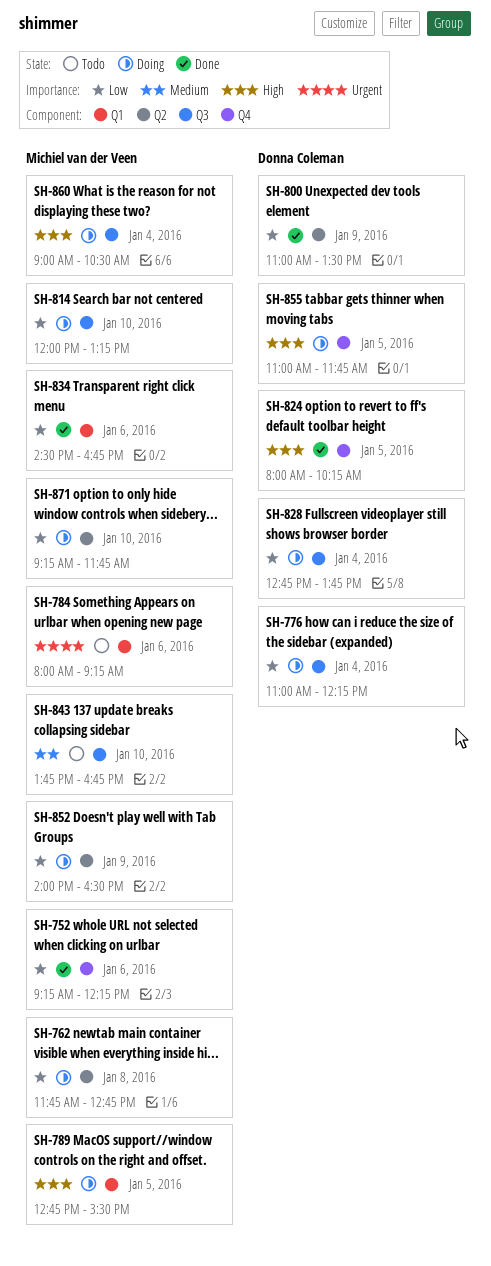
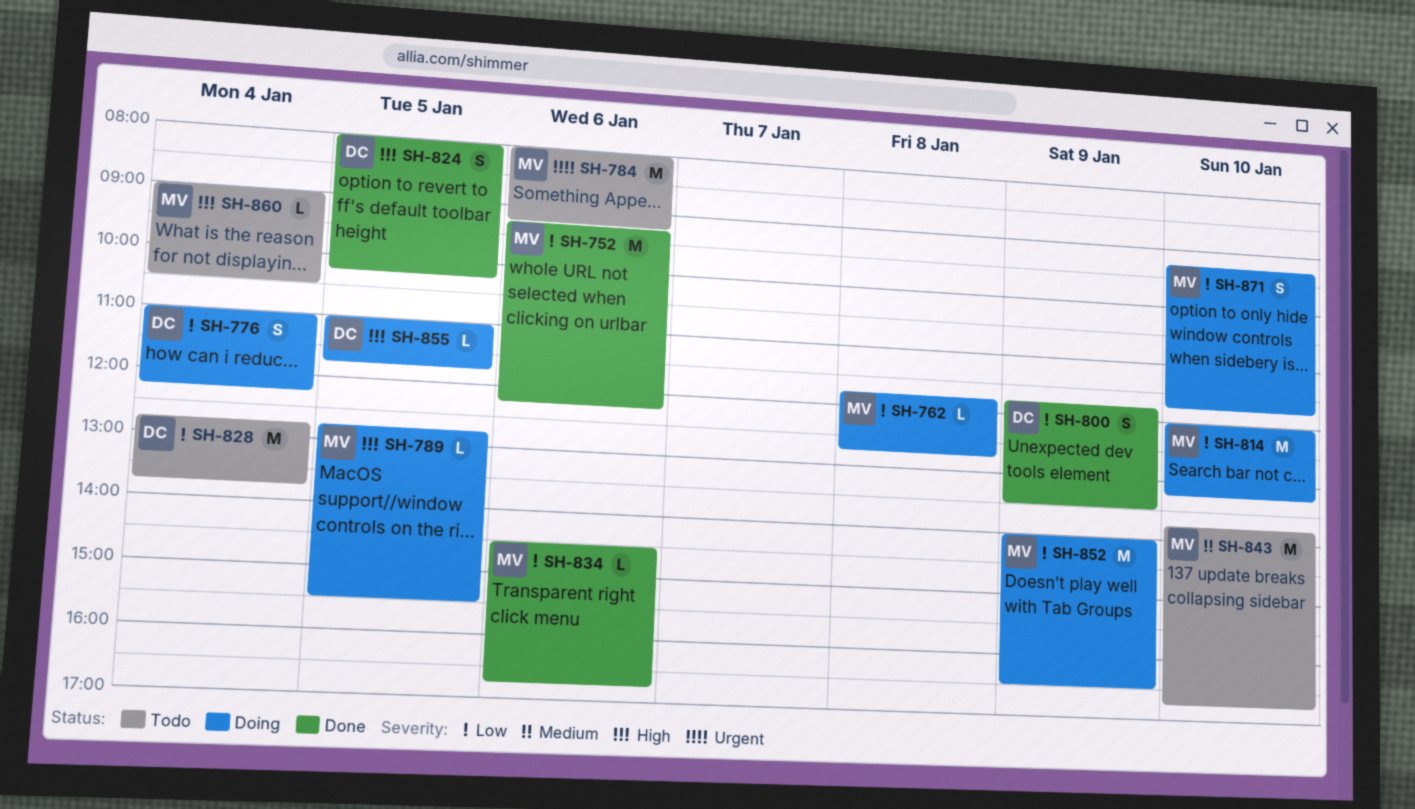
SH-800, begins: 11:00 -> 11:45
SH-828, status: Doing -> Todo
SH-860, status: Doing -> Todo

